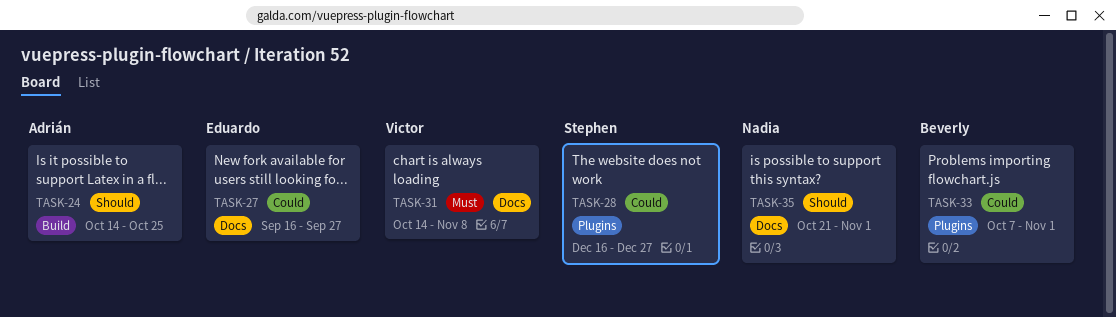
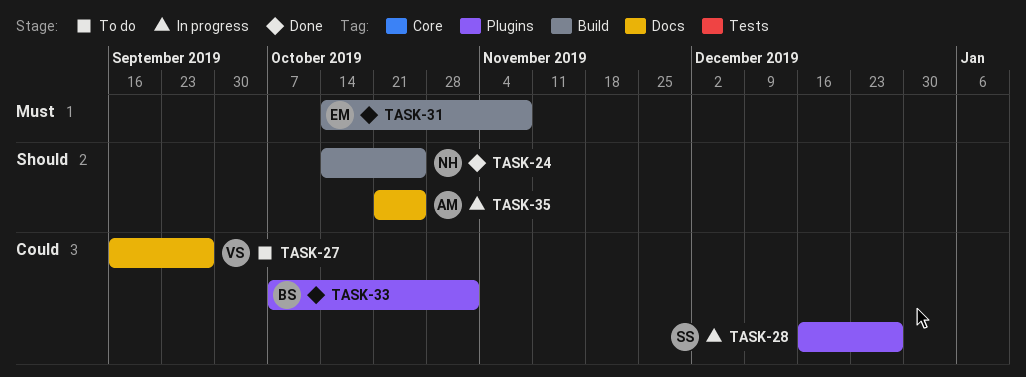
TASK-24, owner: Adrián -> Nadia
TASK-27, owner: Eduardo -> Victor
TASK-31, owner: Victor -> Eduardo
TASK-31, label: Docs -> Build
TASK-35, owner: Nadia -> Adrián
TASK-35, due: Nov 1 -> Oct 25

